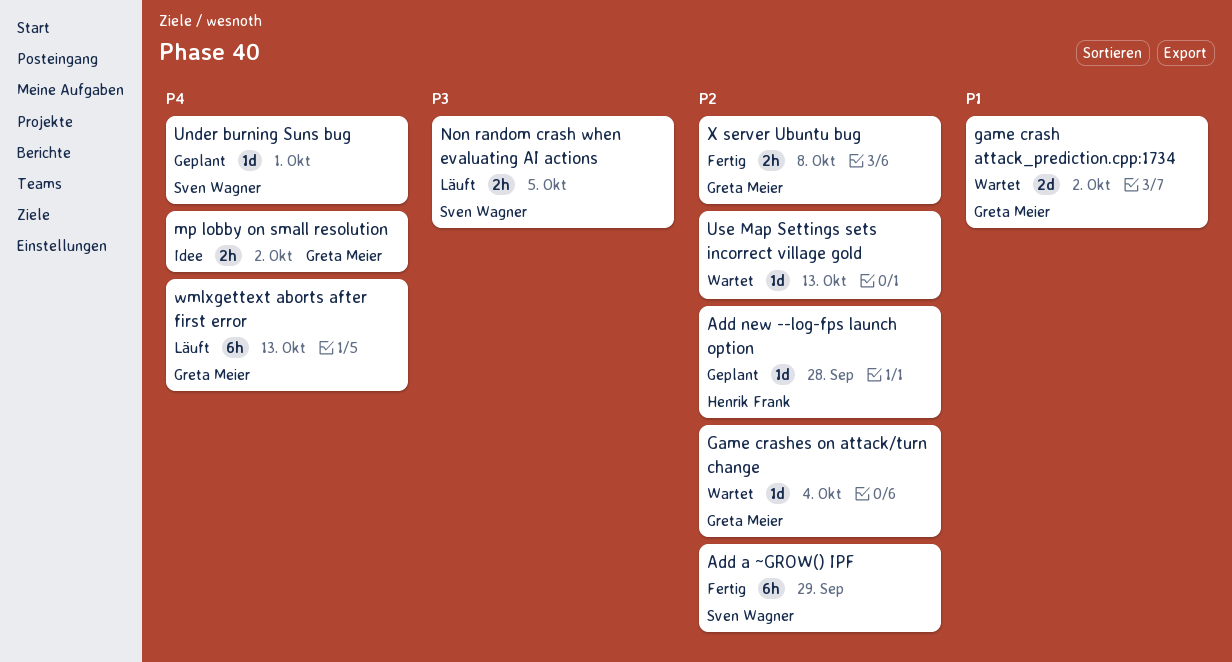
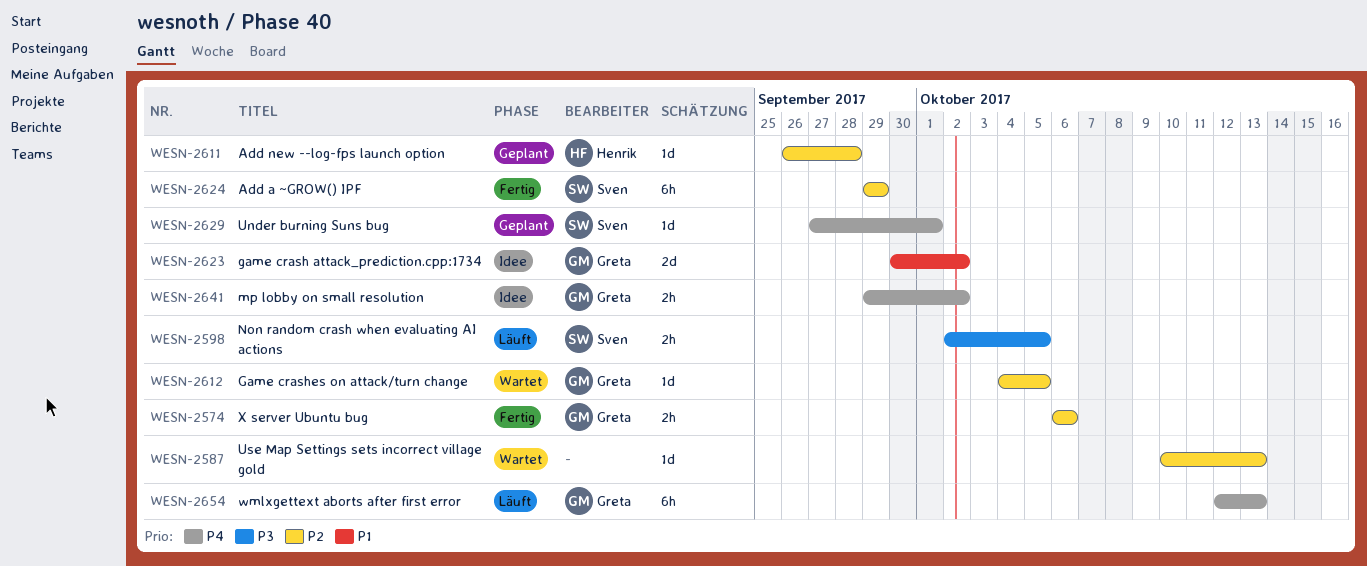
game crash attack_prediction.cpp:1734, status: Wartet -> Idee
Game crashes on attack/turn change, due: Oct 4 -> Oct 5
X server Ubuntu bug, due: Oct 8 -> Oct 6

